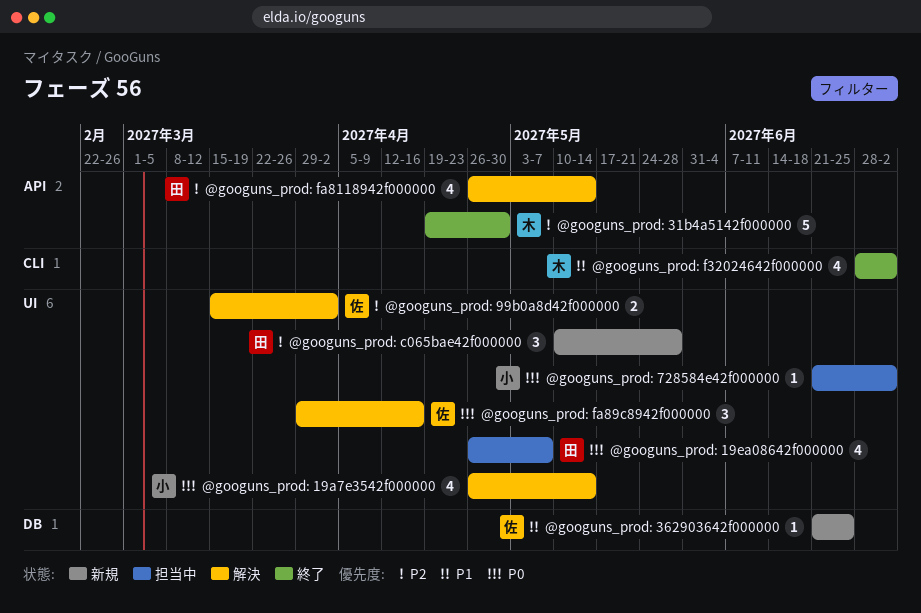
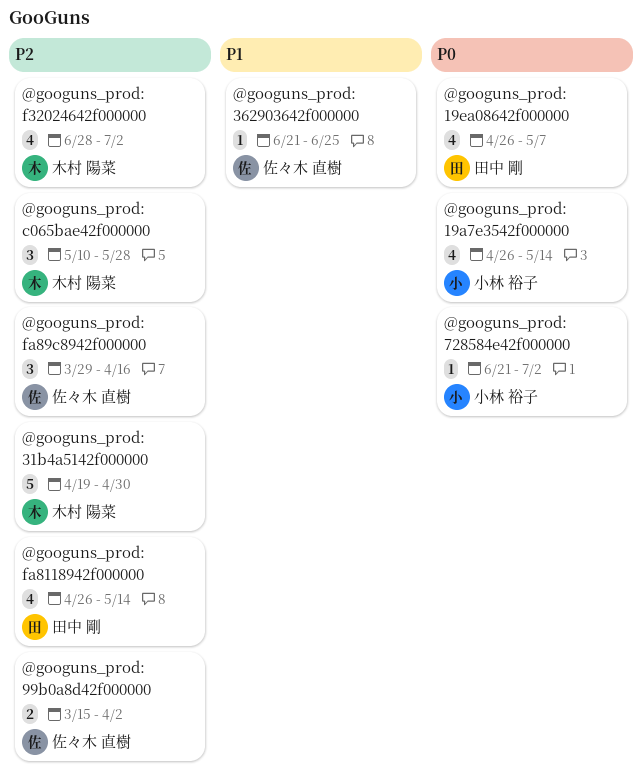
@googuns_prod: c065bae42f000000, owner: 田中 剛 -> 木村 陽菜
@googuns_prod: f32024642f000000, priority: P1 -> P2
@googuns_prod: fa89c8942f000000, priority: P0 -> P2

